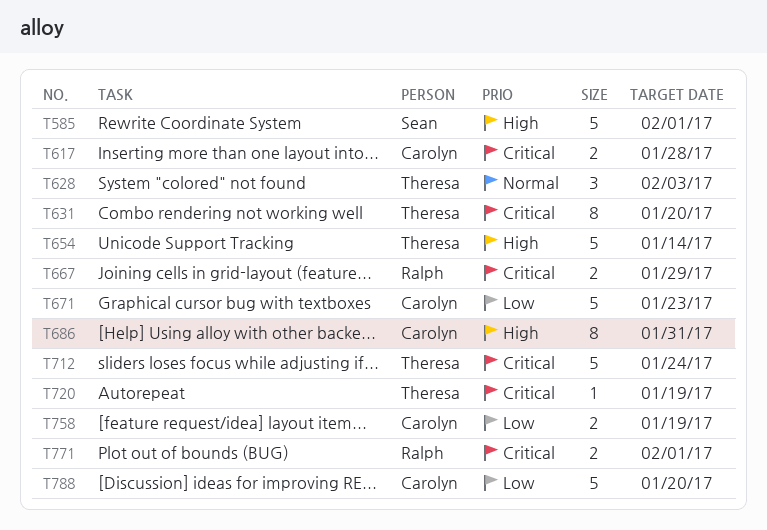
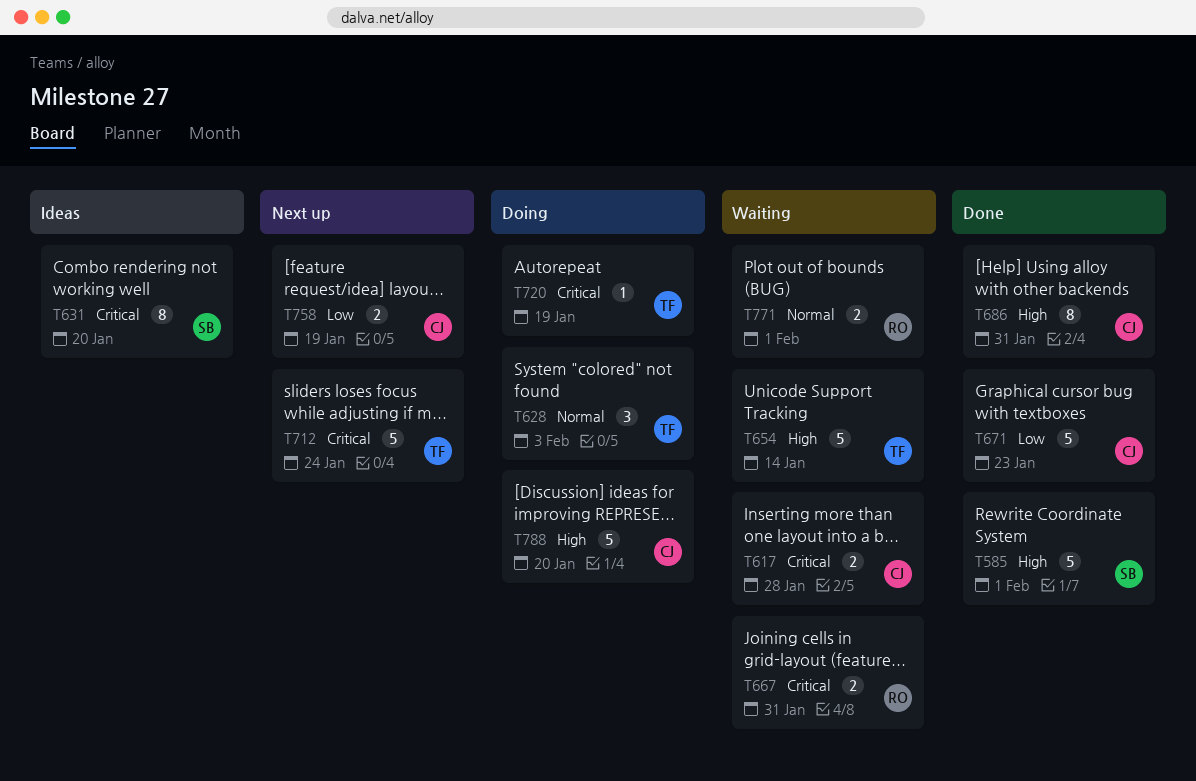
T631, owner: Theresa -> Sean
T667, due: Jan 29 -> Jan 31
T771, priority: Critical -> Normal
T788, priority: Low -> High

